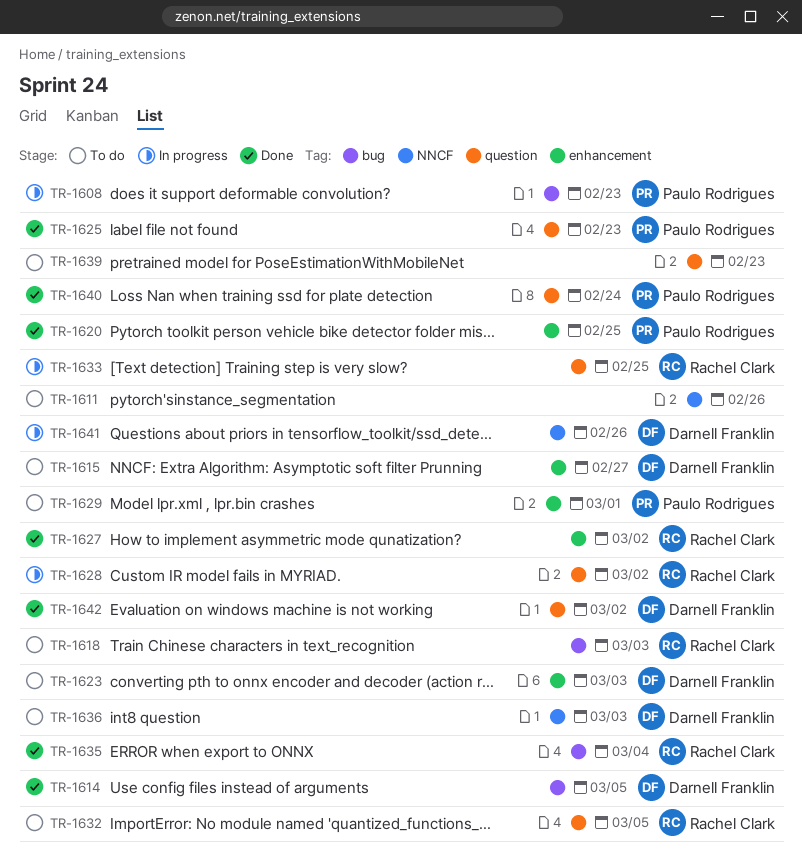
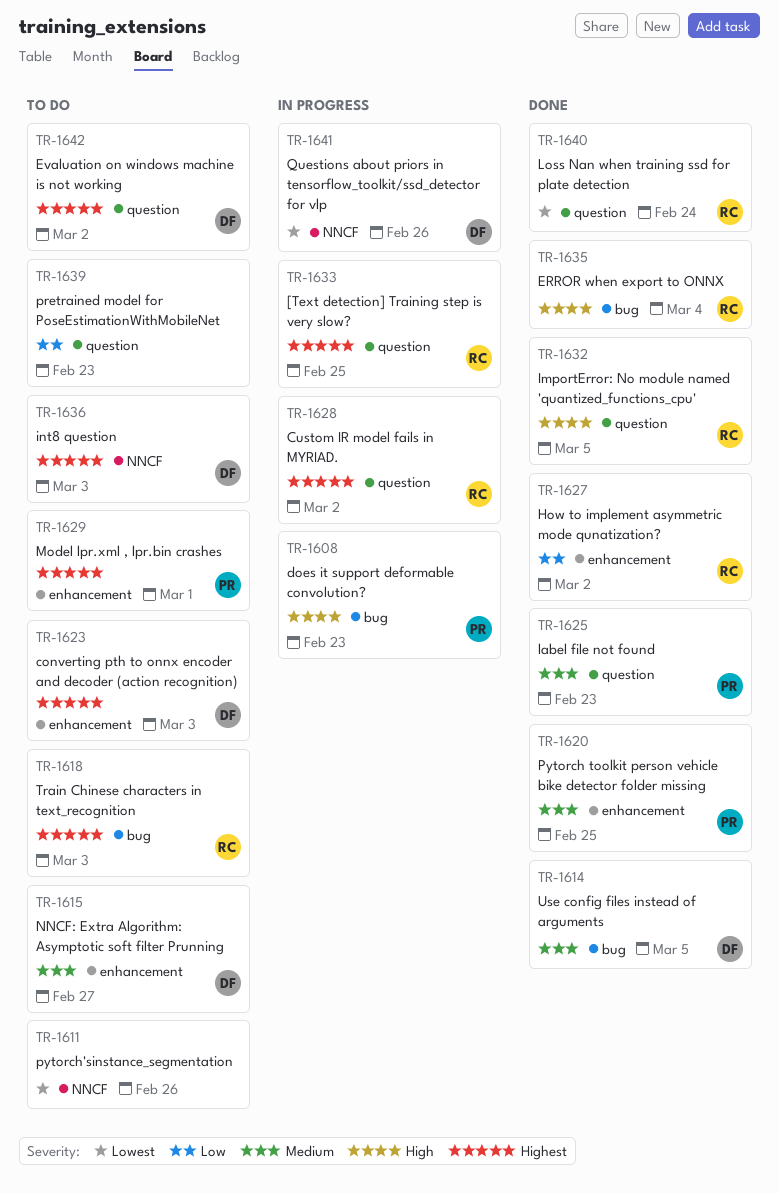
TR-1632, status: To do -> Done
TR-1640, owner: Paulo Rodrigues -> Rachel Clark
TR-1642, status: Done -> To do

